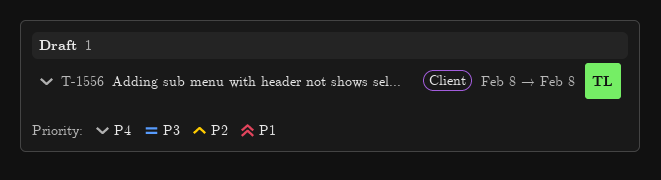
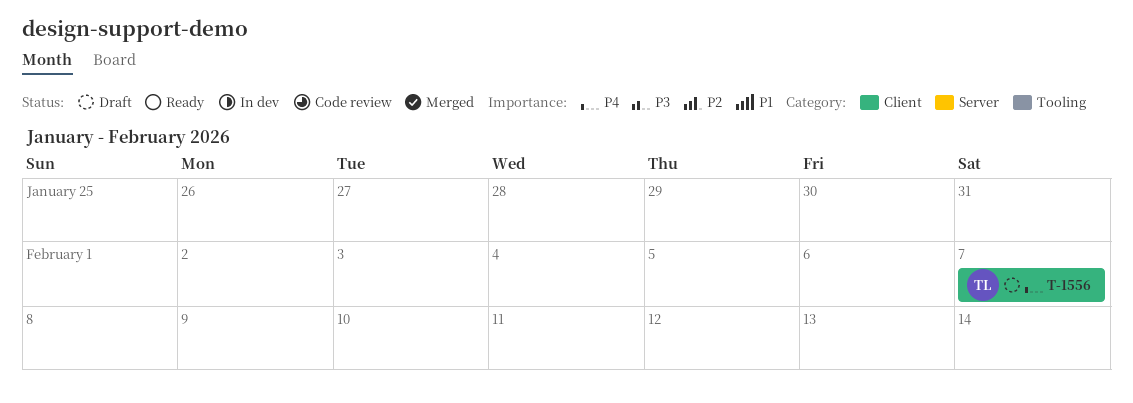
T-1556, start: Feb 8 -> Feb 7
T-1556, due: Feb 8 -> Feb 7

